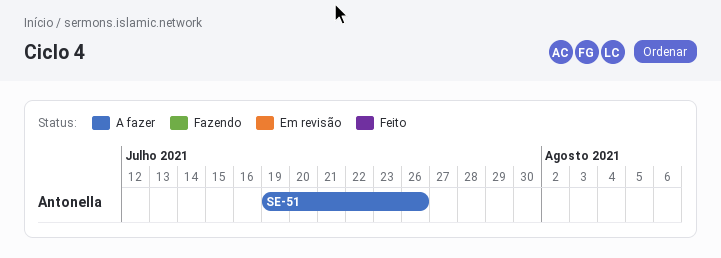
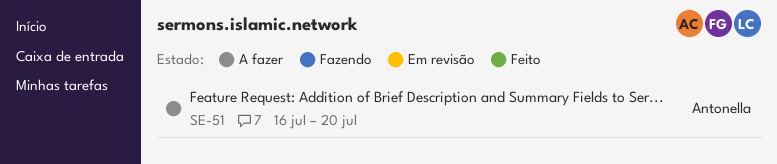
SE-51, start: Jul 19 -> Jul 16
SE-51, due: Jul 26 -> Jul 20

